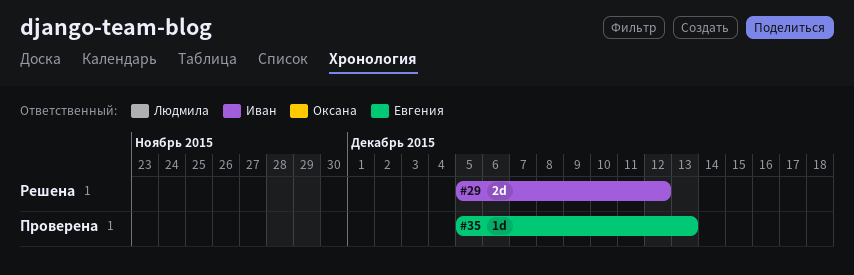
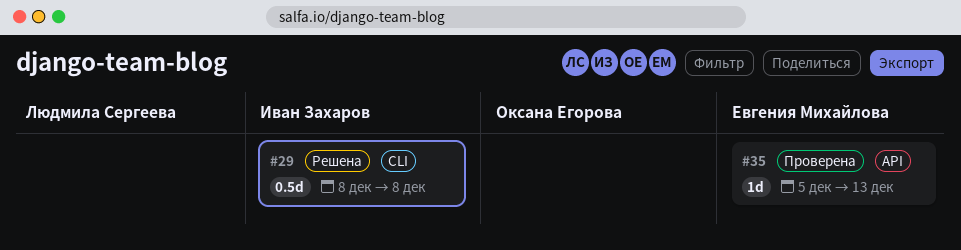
#29, estimate: 2d -> 0.5d
#29, start: Dec 5 -> Dec 8
#29, due: Dec 12 -> Dec 8

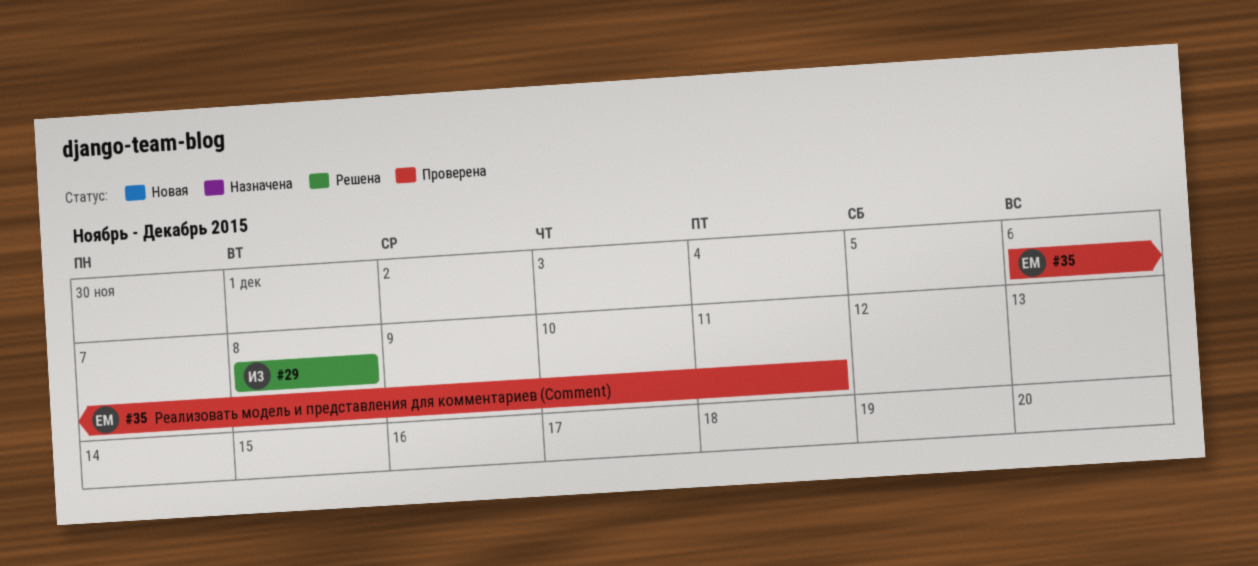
#35, start: Dec 5 -> Dec 6
#35, due: Dec 13 -> Dec 11

